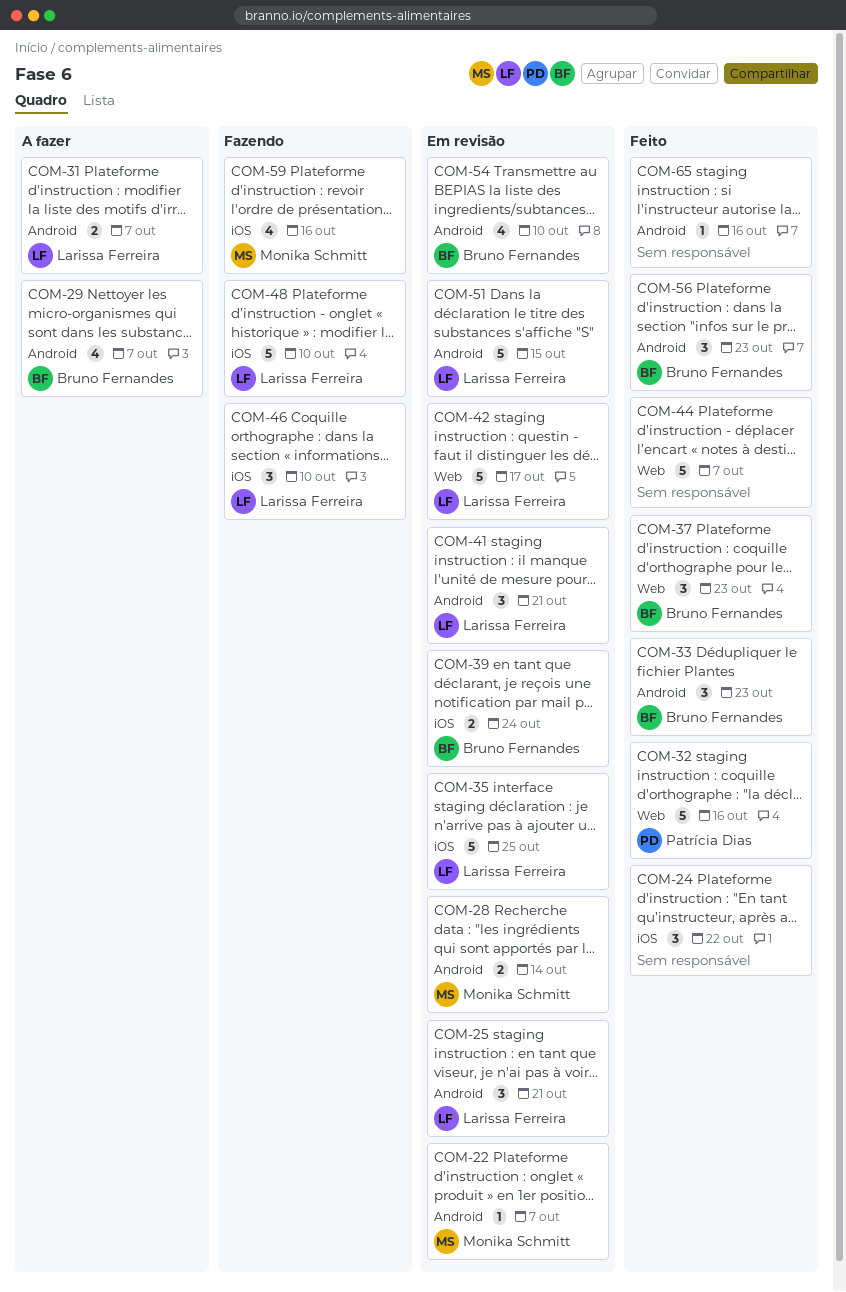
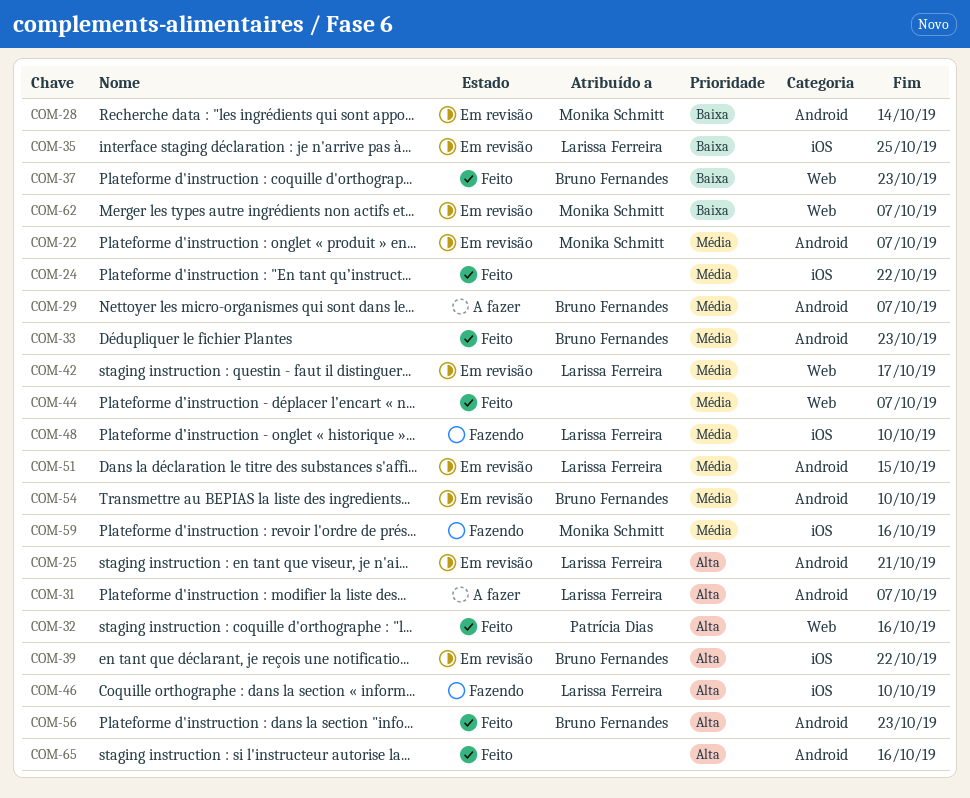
COM-39, due: Oct 24 -> Oct 22
COM-41: present -> none
COM-62: none -> present

